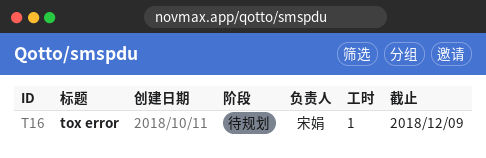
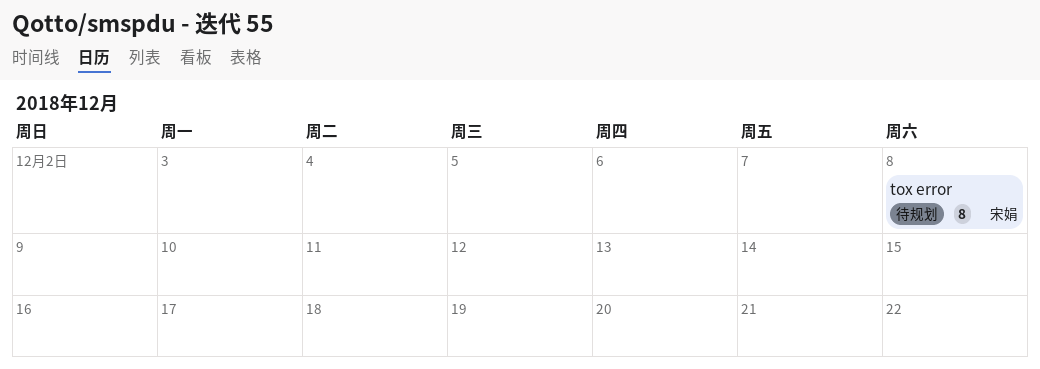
tox error, estimate: 1 -> 8
tox error, due: Dec 9 -> Dec 8

